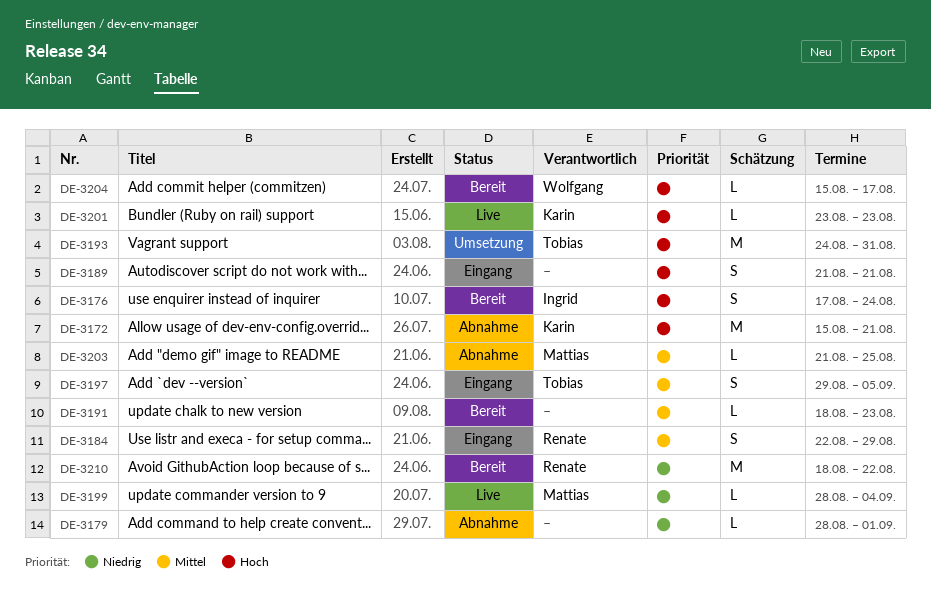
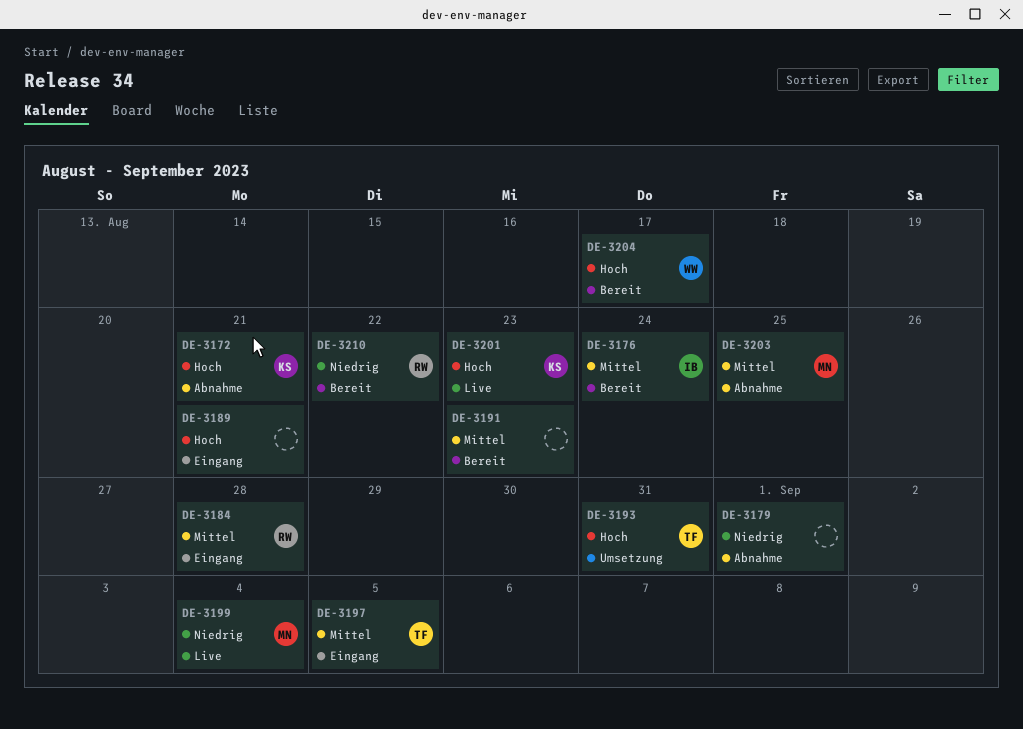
DE-3176, priority: Hoch -> Mittel
DE-3184, due: Aug 29 -> Aug 28

